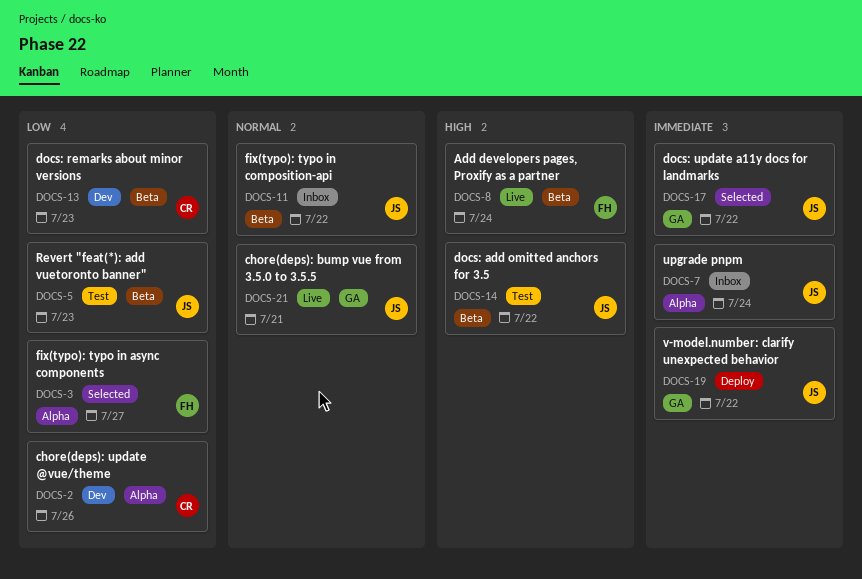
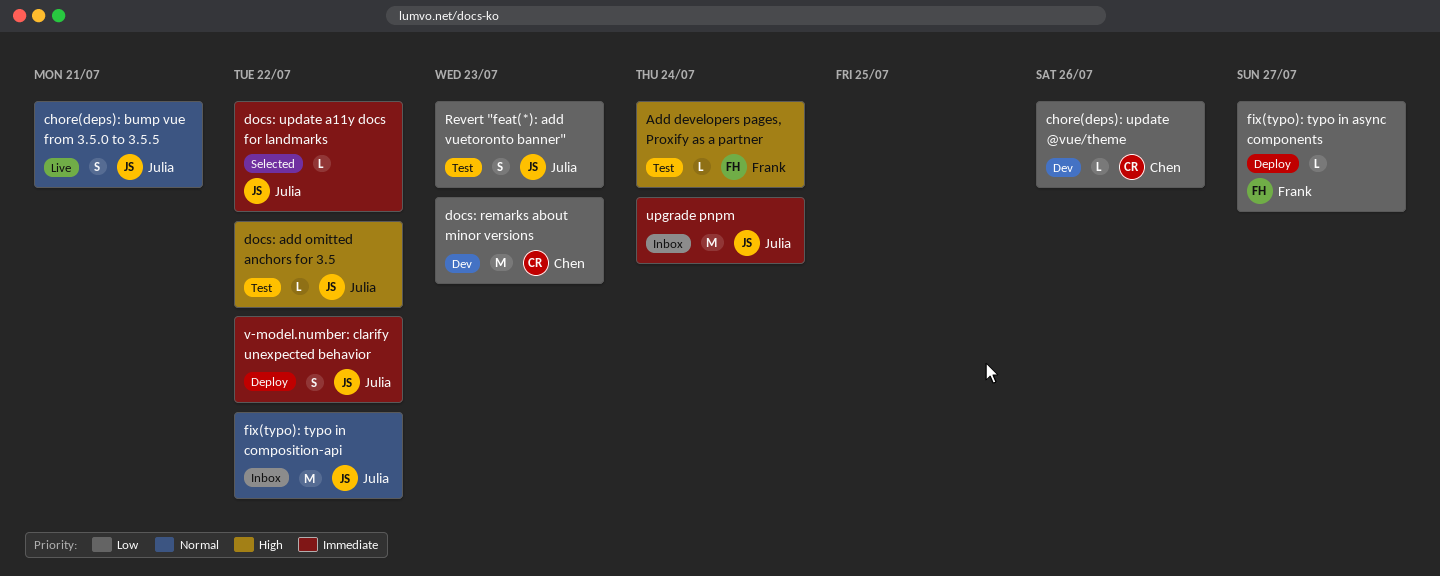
Add developers pages, Proxify as a partner, status: Live -> Test
fix(typo): typo in async components, status: Selected -> Deploy

